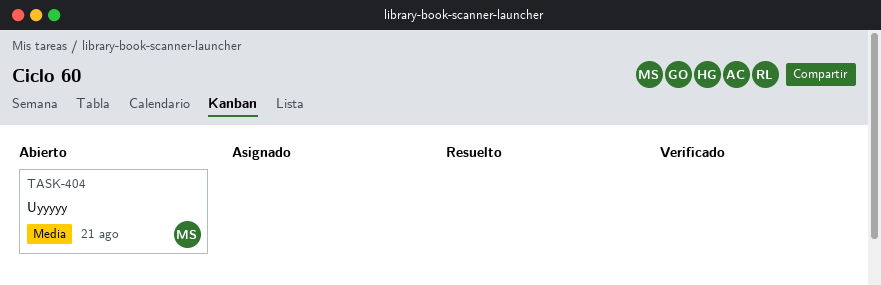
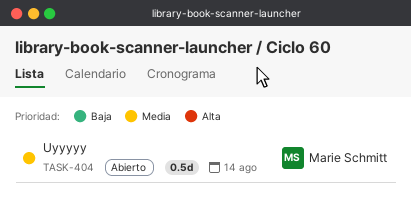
TASK-404, due: Aug 21 -> Aug 14

